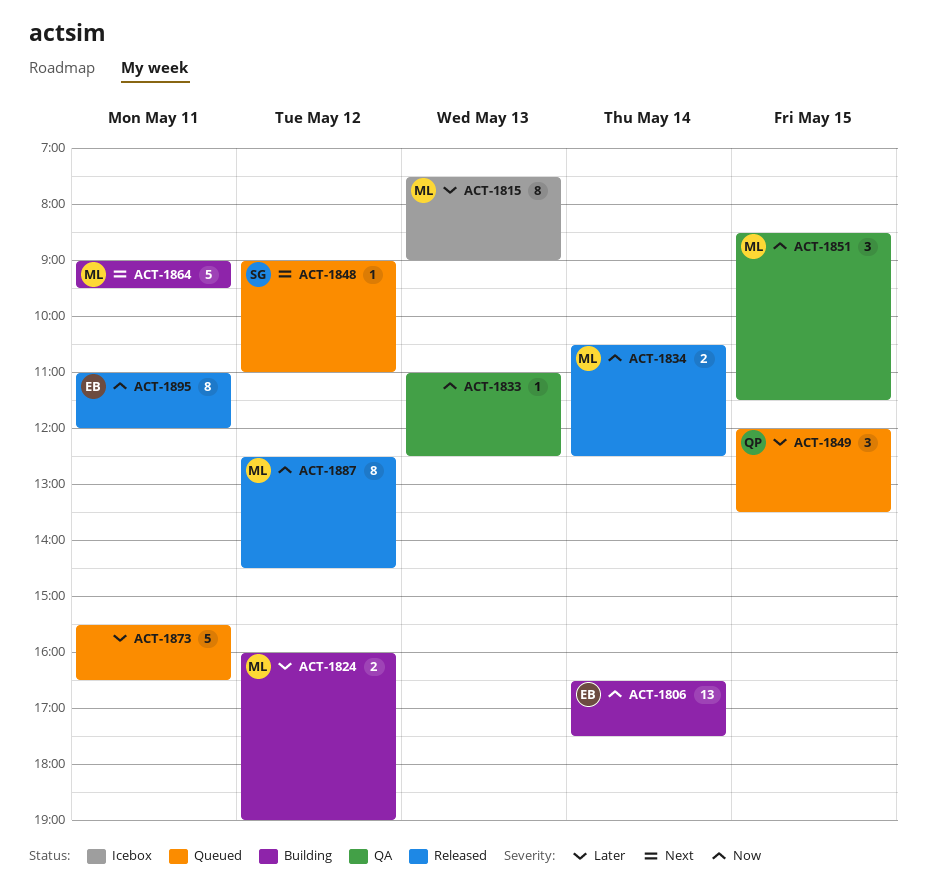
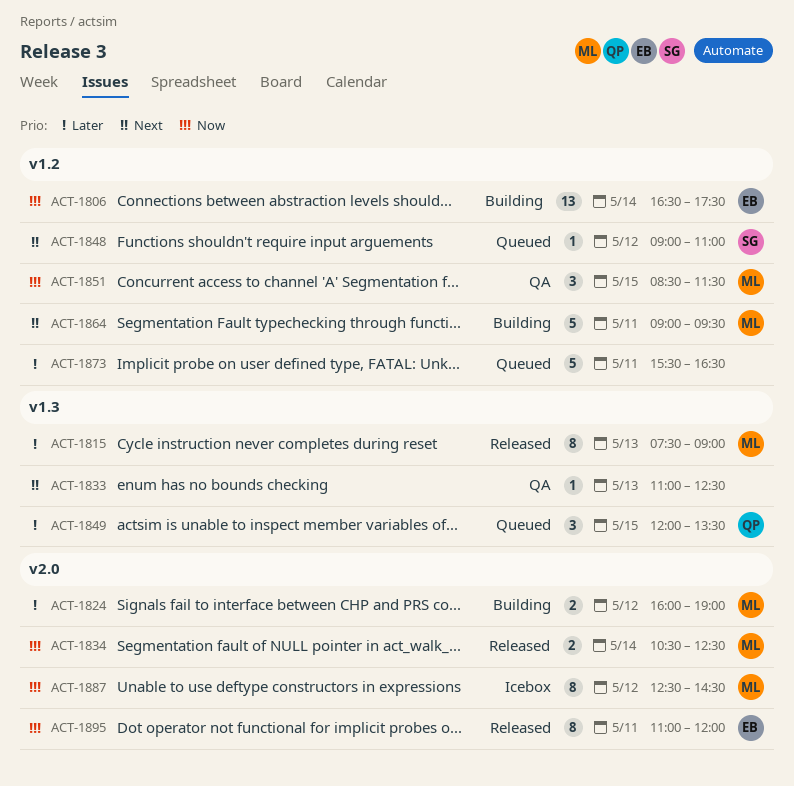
ACT-1815, status: Icebox -> Released
ACT-1833, priority: Now -> Next
ACT-1887, status: Released -> Icebox

